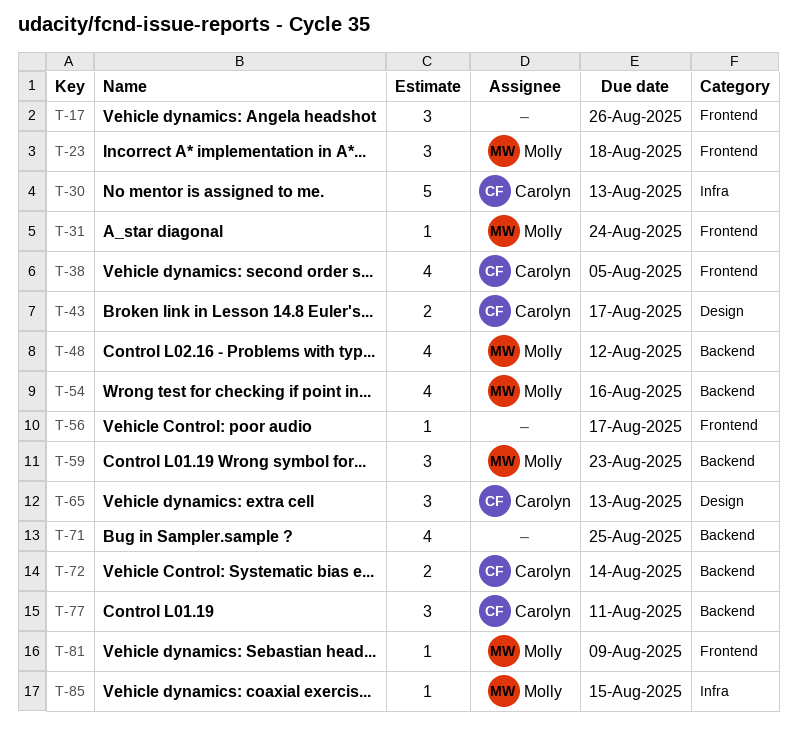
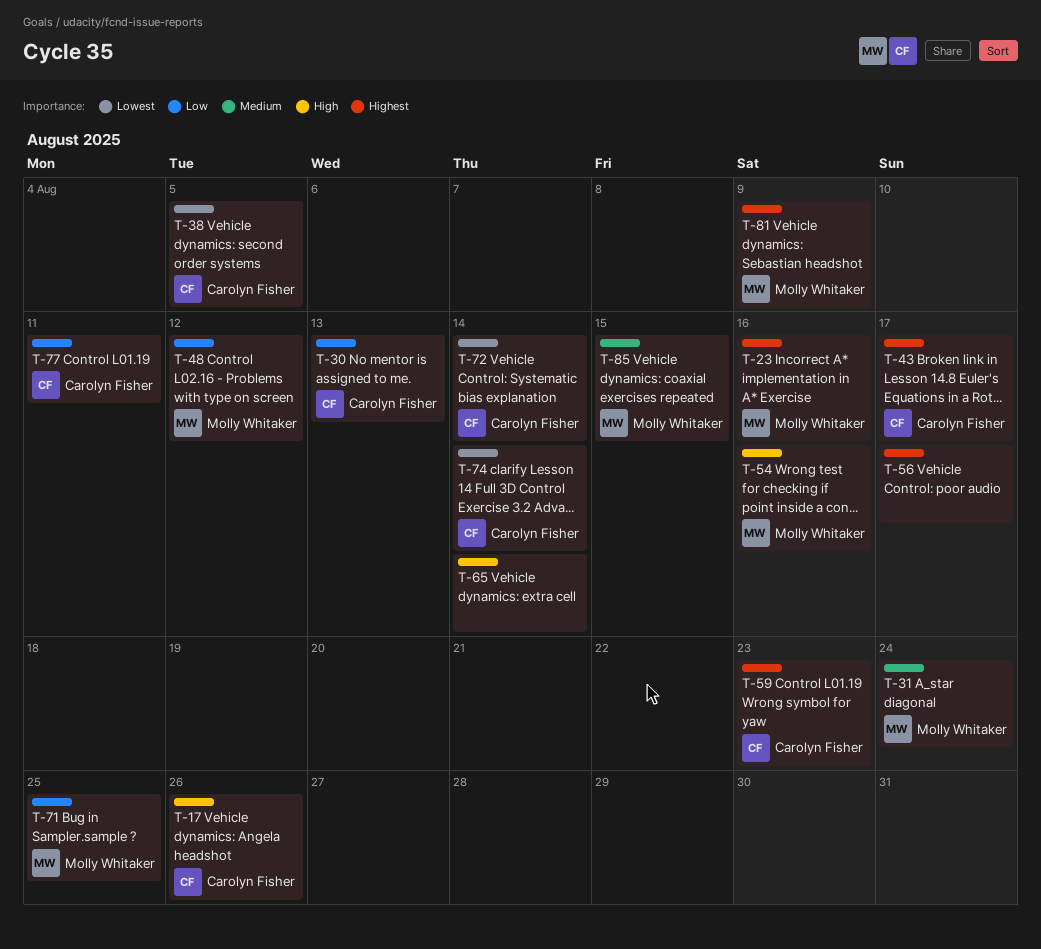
T-17, owner: none -> Carolyn Fisher
T-23, due: Aug 18 -> Aug 16
T-59, owner: Molly Whitaker -> Carolyn Fisher
T-65, owner: Carolyn Fisher -> none
T-65, due: Aug 13 -> Aug 14
T-71, owner: none -> Molly Whitaker
T-74: none -> present

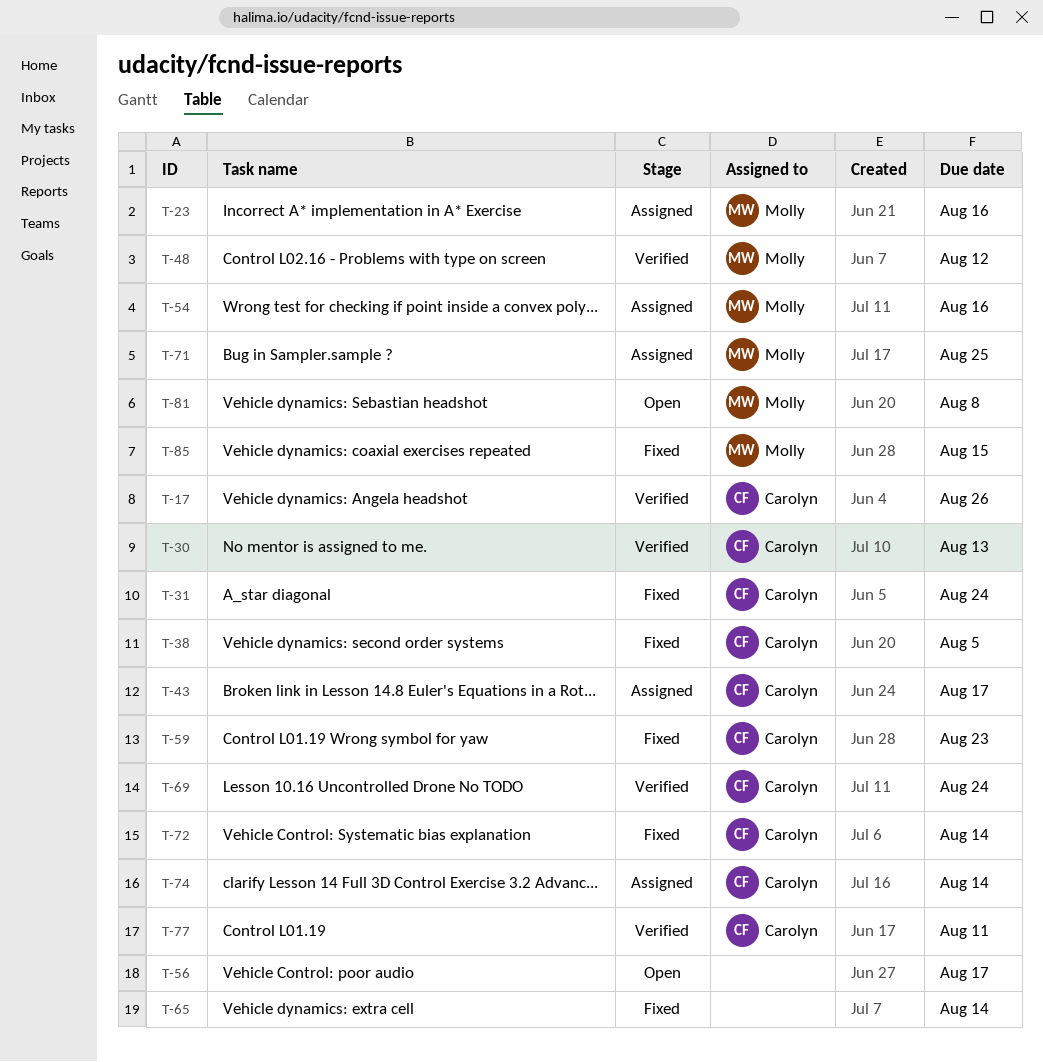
T-31, owner: Molly Whitaker -> Carolyn Fisher
T-69: none -> present
T-81, due: Aug 9 -> Aug 8

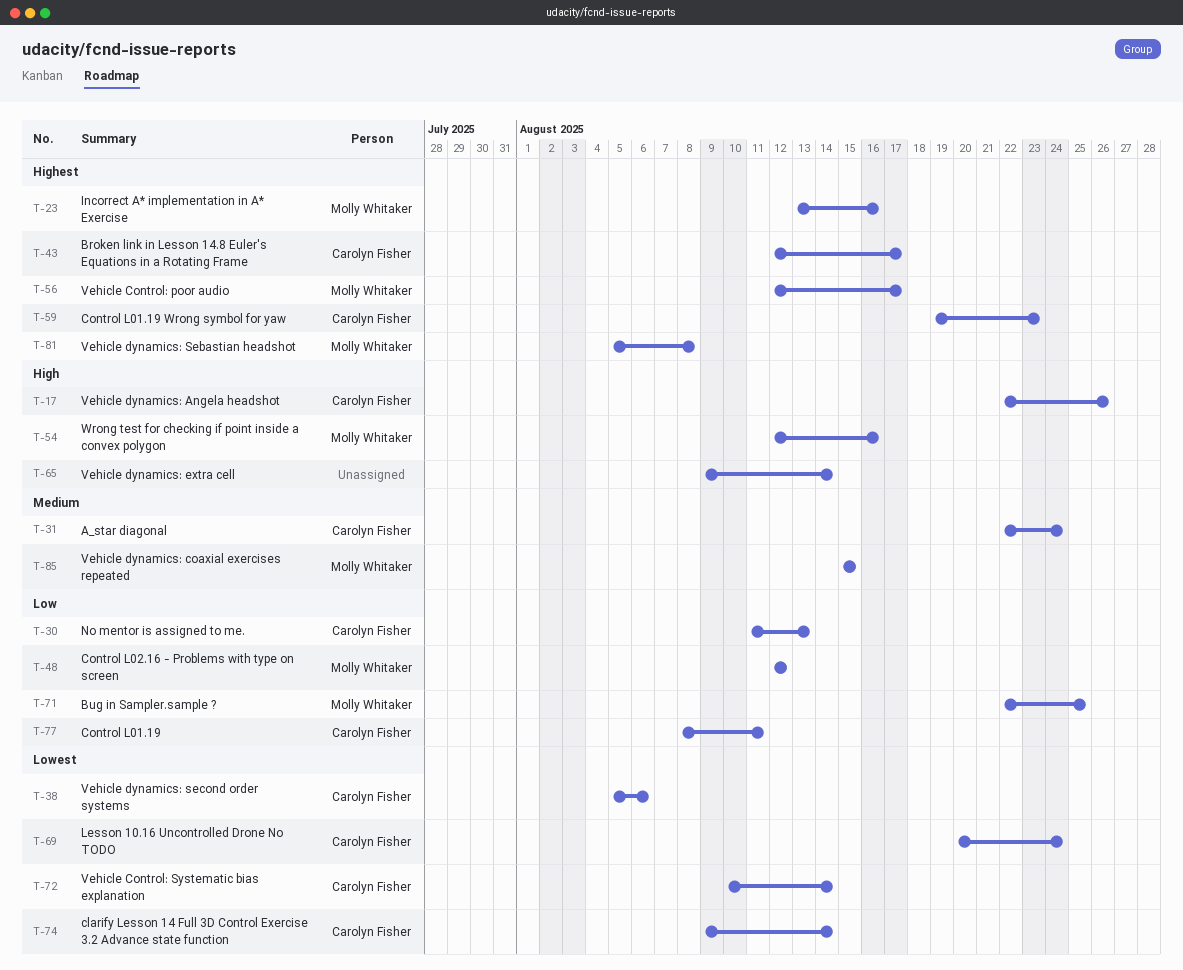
T-38, due: Aug 5 -> Aug 6
T-56, owner: none -> Molly Whitaker

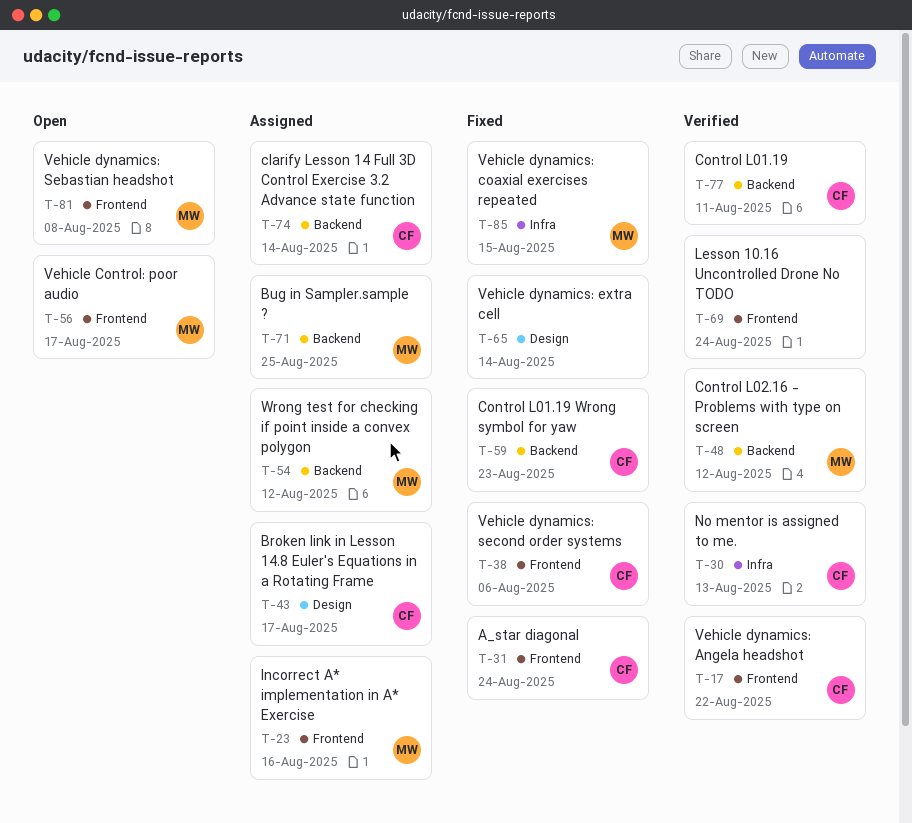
T-17, due: Aug 26 -> Aug 22
T-54, due: Aug 16 -> Aug 12
T-69, owner: Carolyn Fisher -> none
T-72: present -> none

